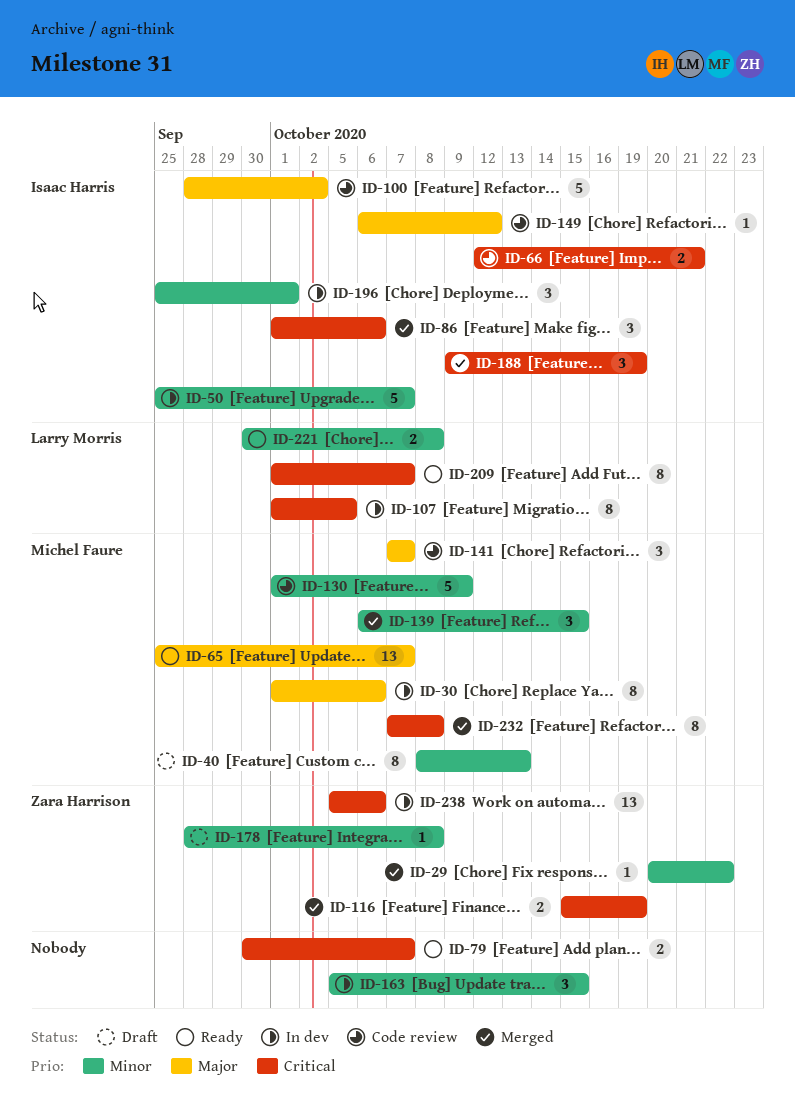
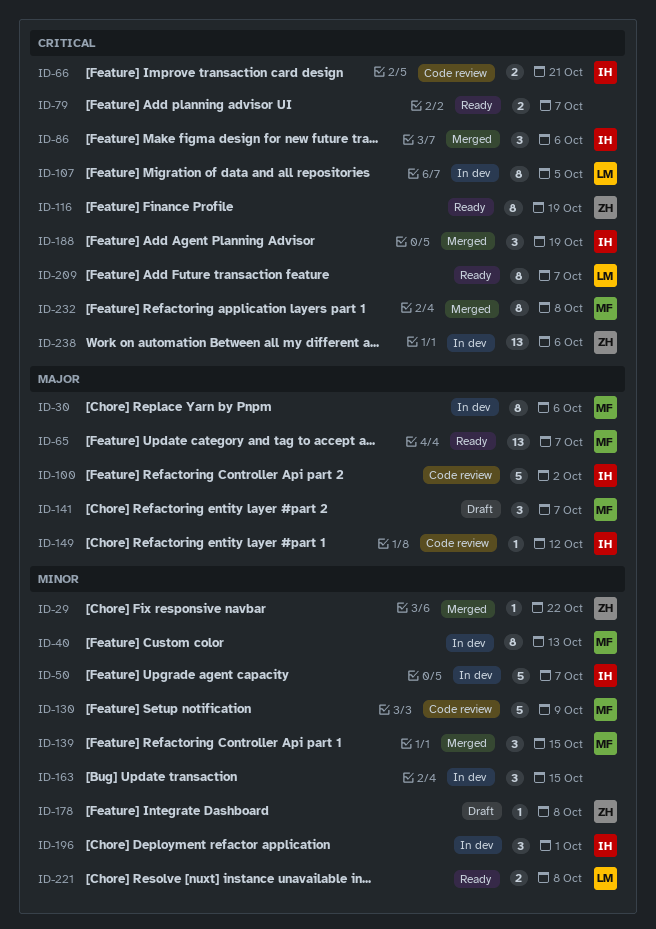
ID-40, status: Draft -> In dev
ID-116, status: Merged -> Ready
ID-116, estimate: 2 -> 8
ID-141, status: Code review -> Draft

